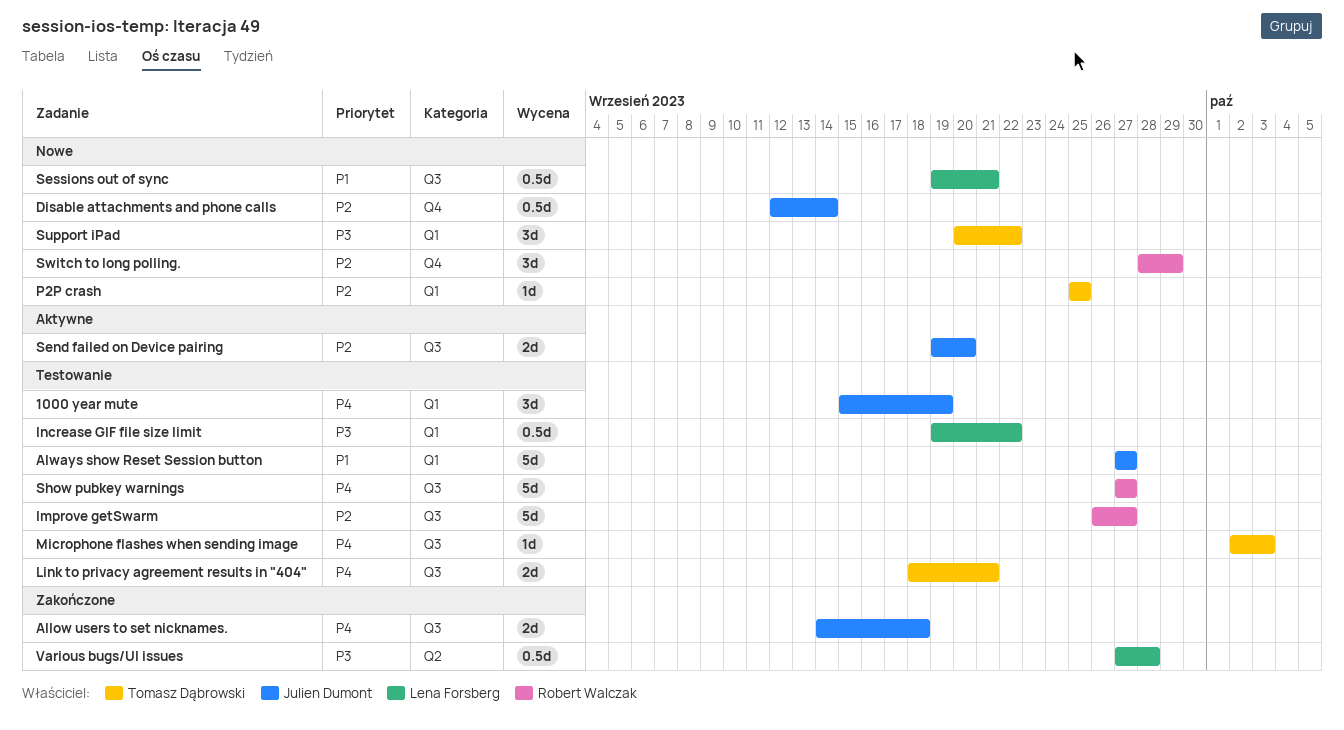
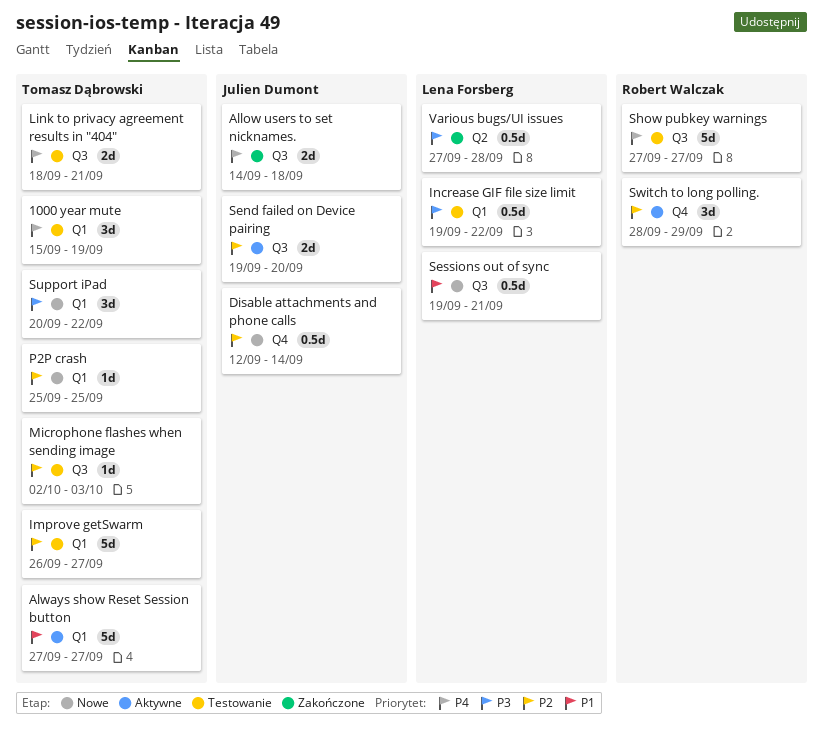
1000 year mute, owner: Julien Dumont -> Tomasz Dąbrowski
Always show Reset Session button, status: Testowanie -> Aktywne
Always show Reset Session button, owner: Julien Dumont -> Tomasz Dąbrowski
Improve getSwarm, owner: Robert Walczak -> Tomasz Dąbrowski
Improve getSwarm, label: Q3 -> Q1
Microphone flashes when sending image, priority: P4 -> P2
Switch to long polling., status: Nowe -> Aktywne

